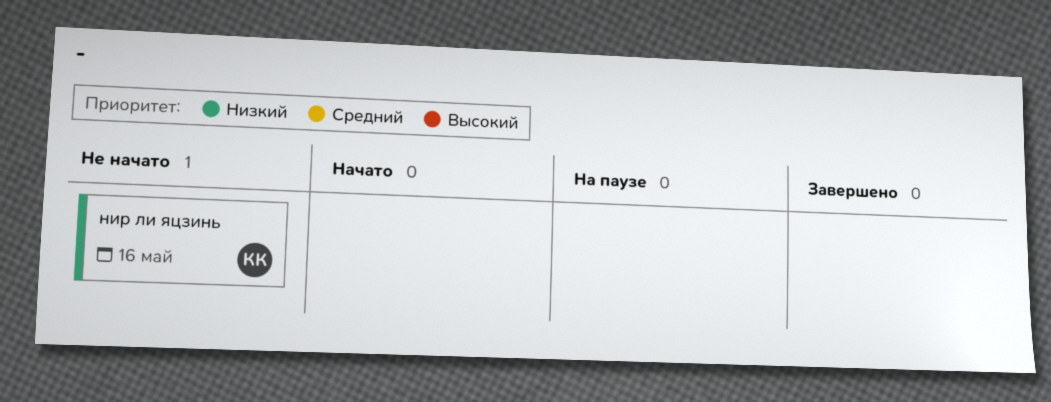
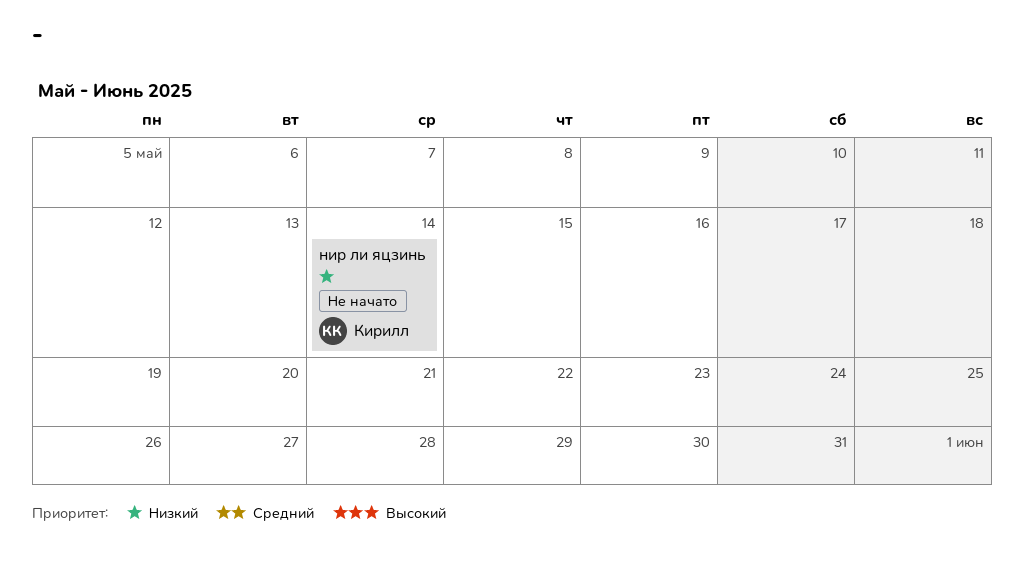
нир ли яцзинь, due: May 16 -> May 14

